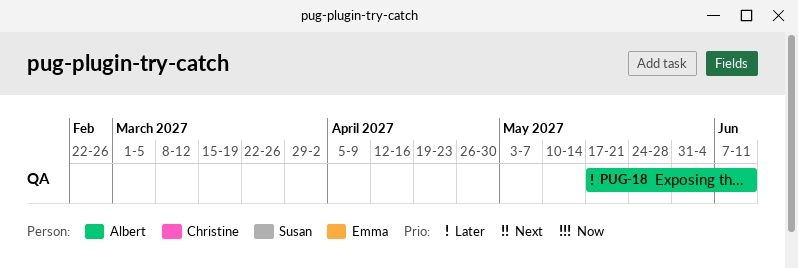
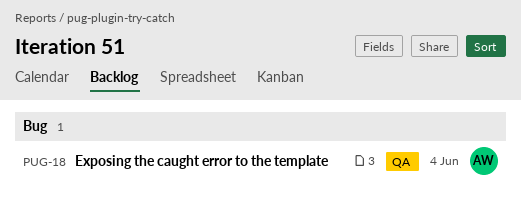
PUG-18, due: Jun 11 -> Jun 4

